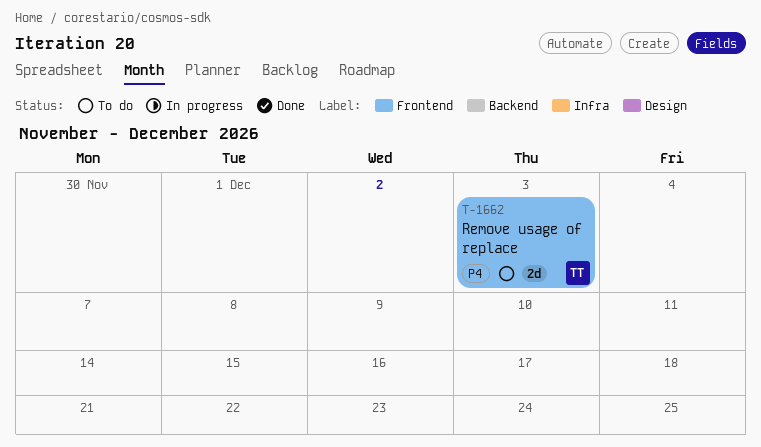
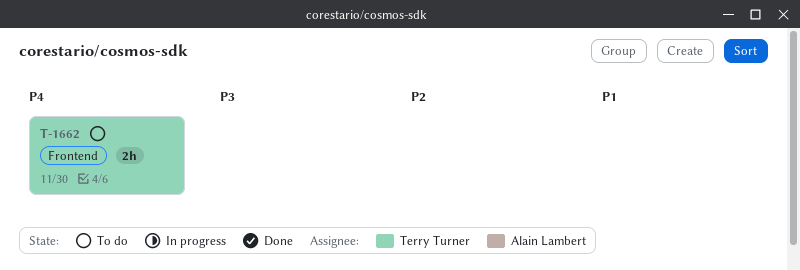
T-1662, estimate: 2d -> 2h
T-1662, due: Dec 3 -> Nov 30

